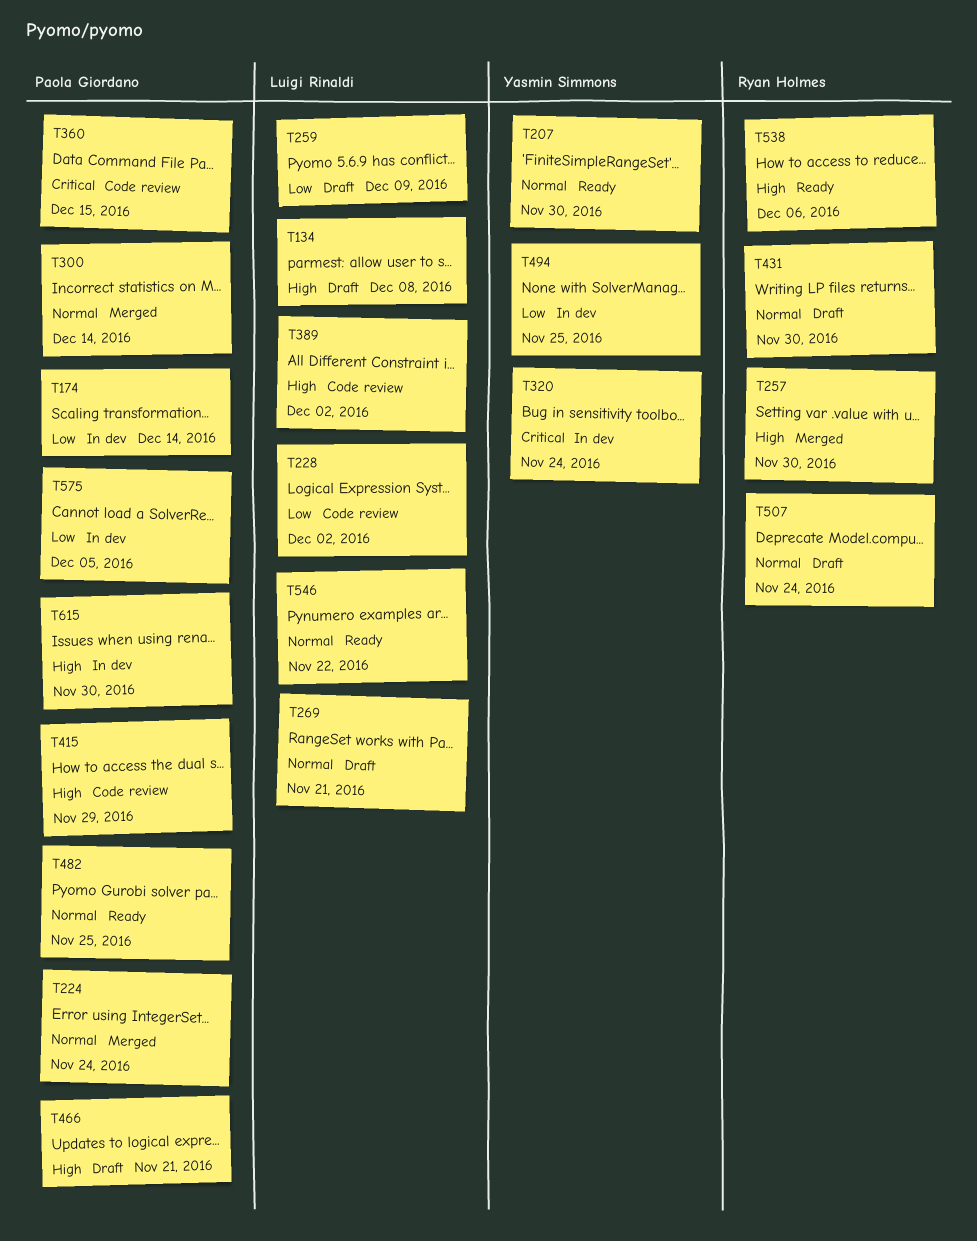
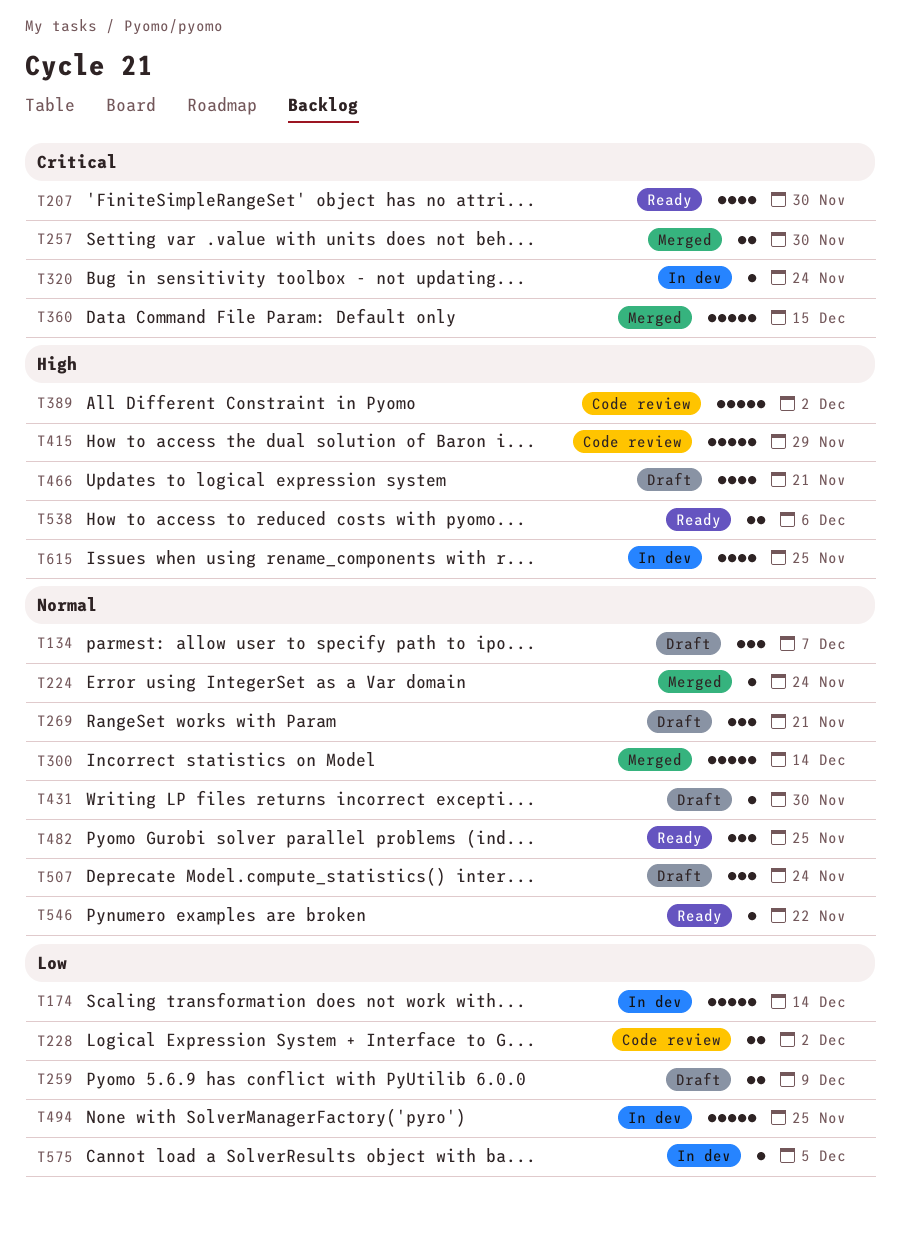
T134, priority: High -> Normal
T134, due: Dec 8 -> Dec 7
T207, priority: Normal -> Critical
T257, priority: High -> Critical
T360, status: Code review -> Merged
T615, due: Nov 30 -> Nov 25

